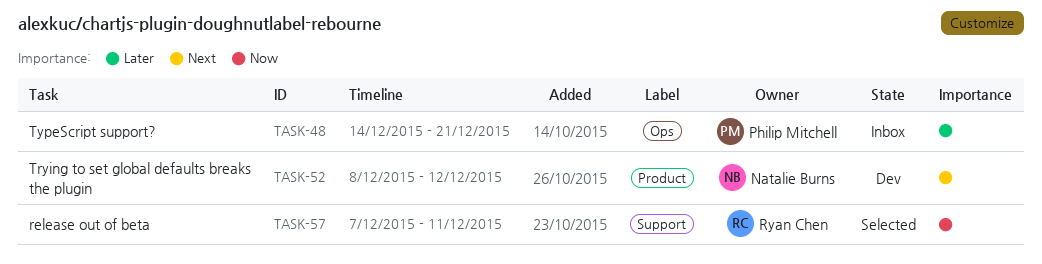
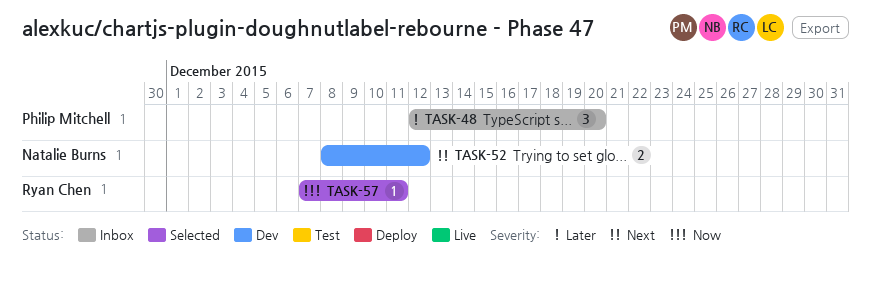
TASK-48, start: Dec 14 -> Dec 12
TASK-48, due: Dec 21 -> Dec 20

